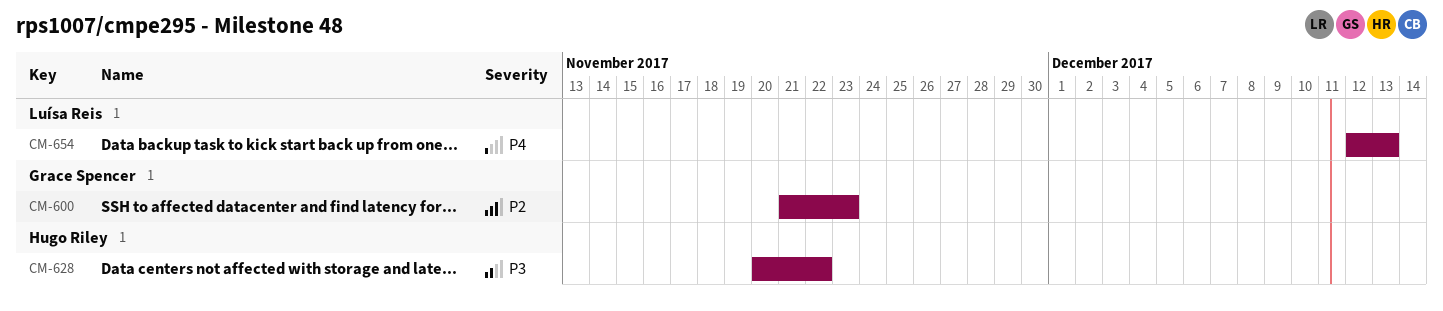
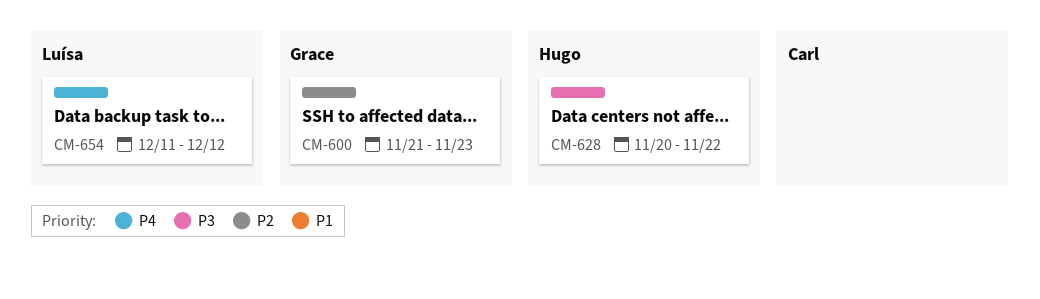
CM-654, start: Dec 12 -> Dec 11
CM-654, due: Dec 13 -> Dec 12

